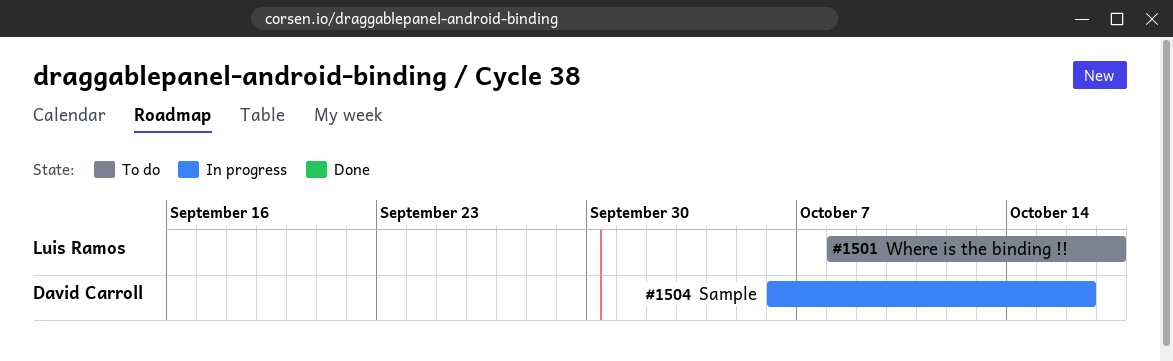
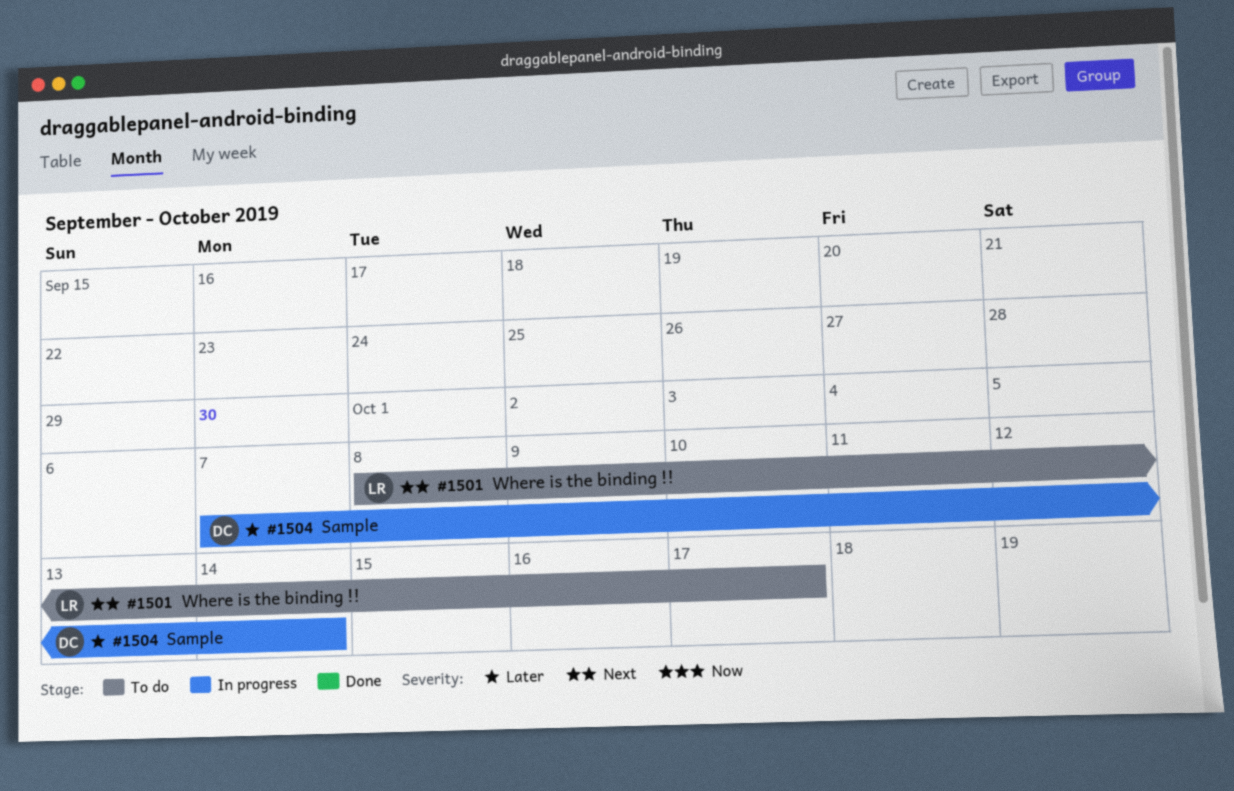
#1504, start: Oct 6 -> Oct 7
#1504, due: Oct 16 -> Oct 14

